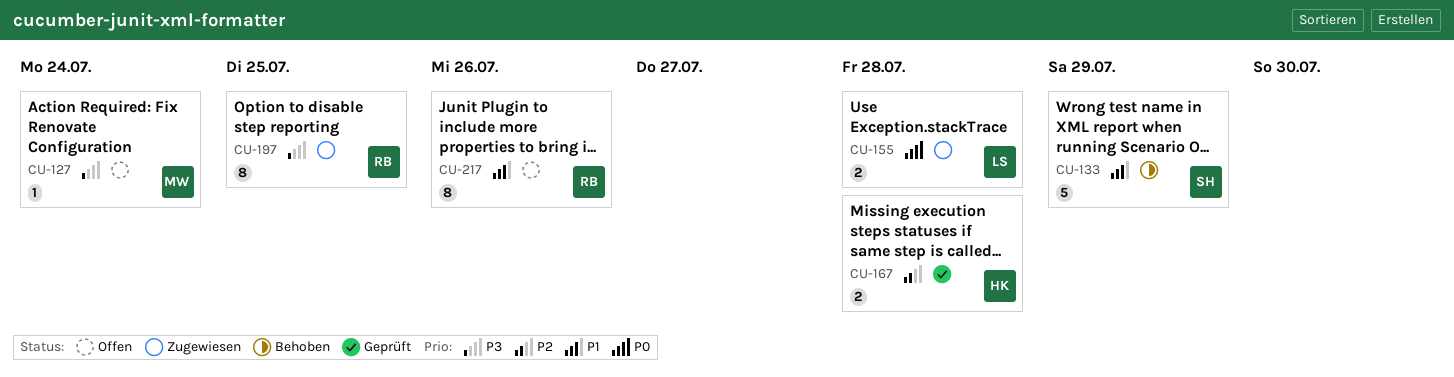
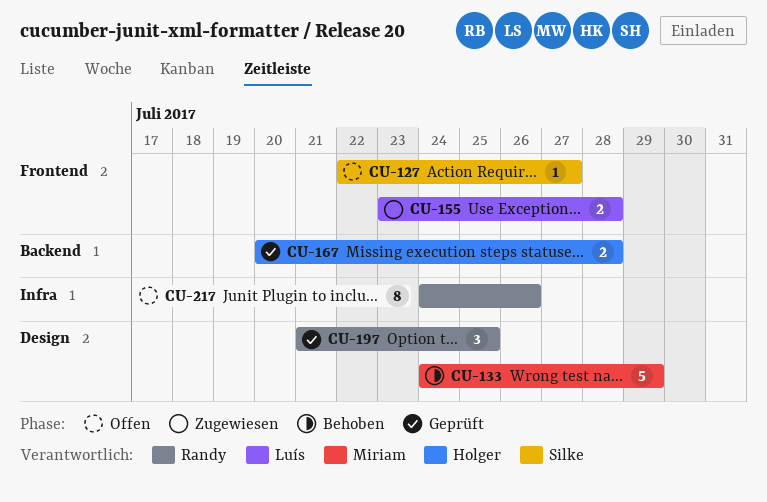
CU-127, owner: Miriam -> Silke
CU-127, due: Jul 24 -> Jul 27
CU-133, owner: Silke -> Miriam
CU-197, status: Zugewiesen -> Geprüft
CU-197, estimate: 8 -> 3

